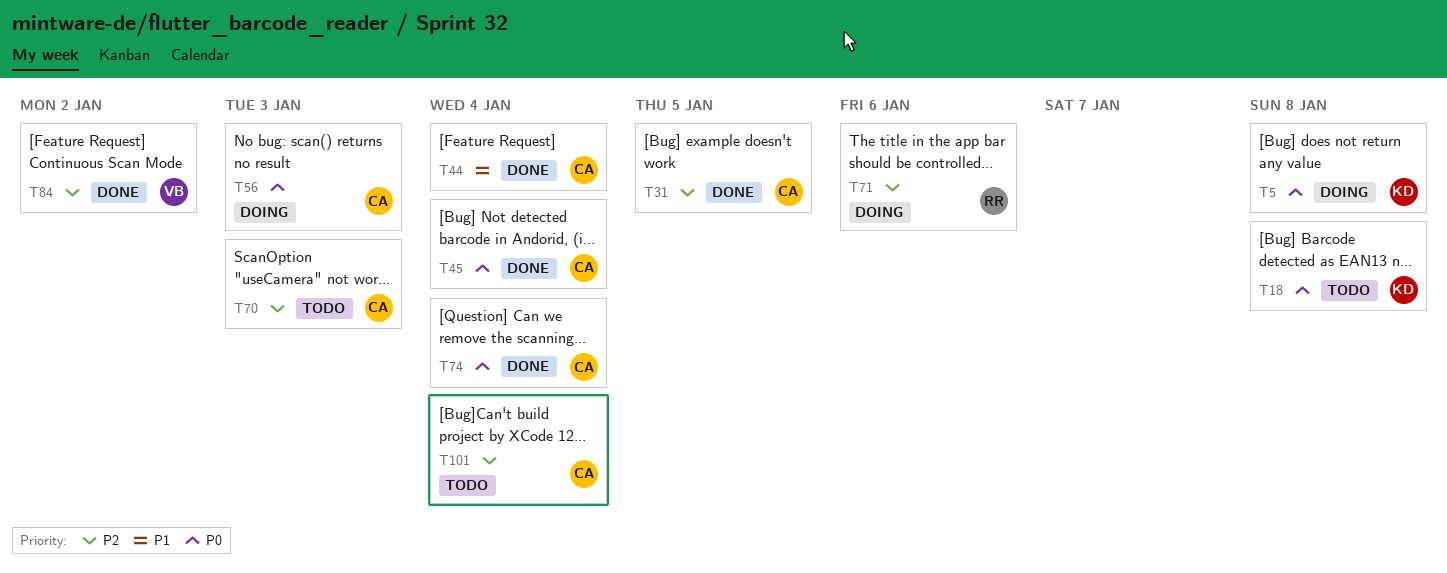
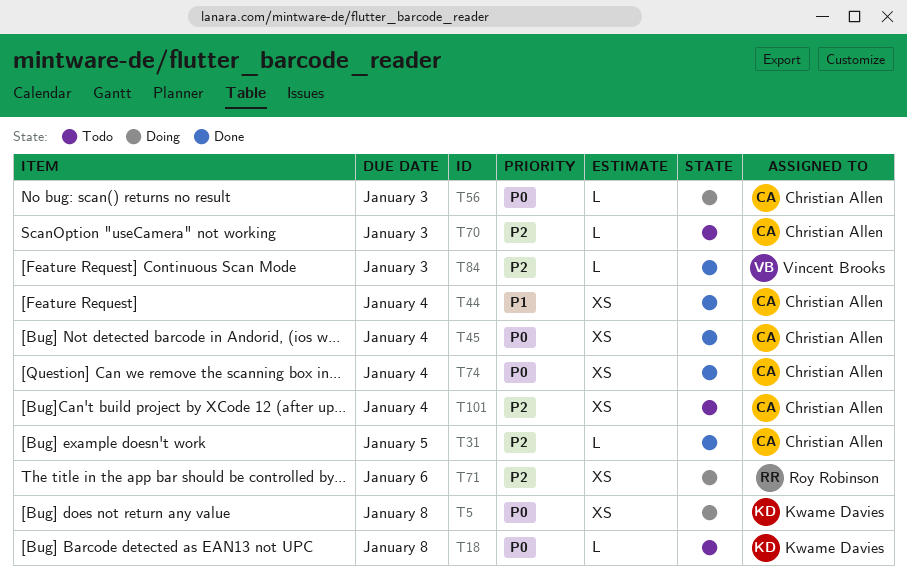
T84, due: Jan 2 -> Jan 3

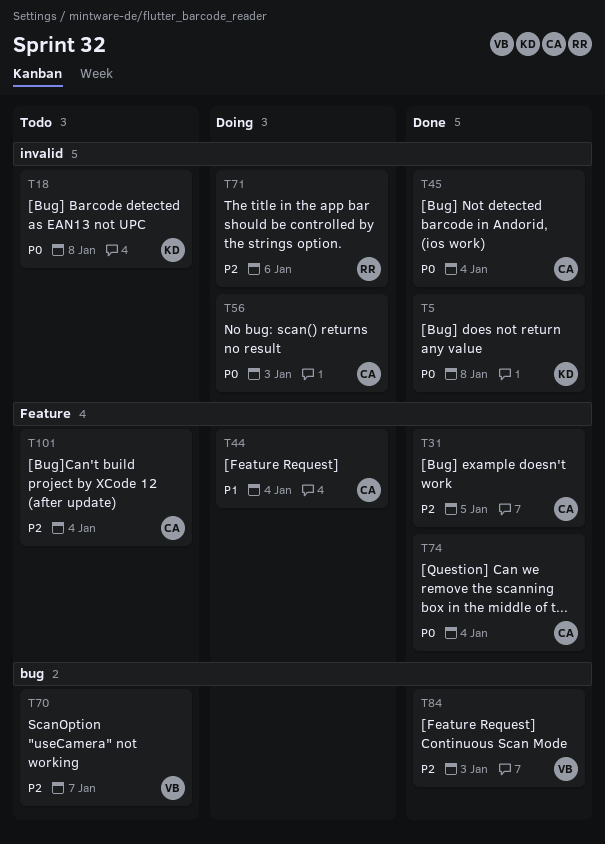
T5, status: Doing -> Done
T44, status: Done -> Doing
T70, owner: Christian Allen -> Vincent Brooks
T70, due: Jan 3 -> Jan 7

